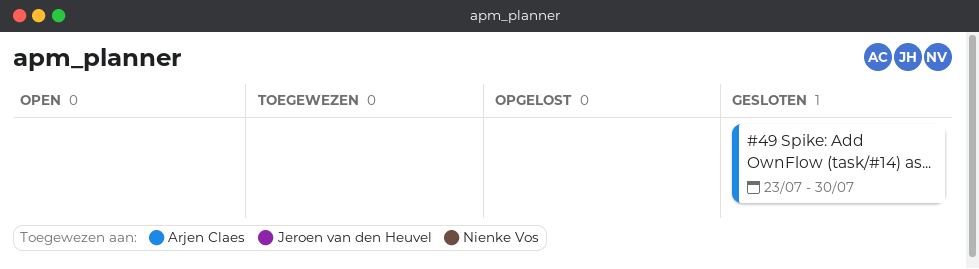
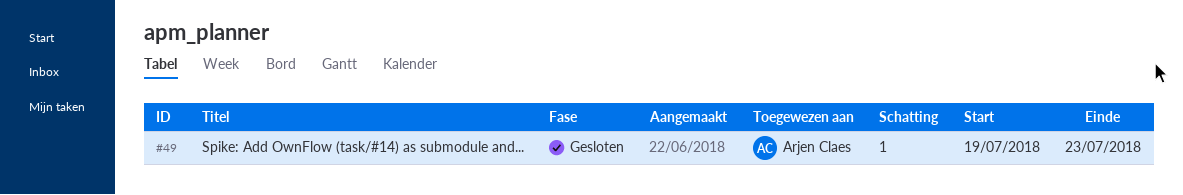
#49, start: Jul 23 -> Jul 19
#49, due: Jul 30 -> Jul 23

